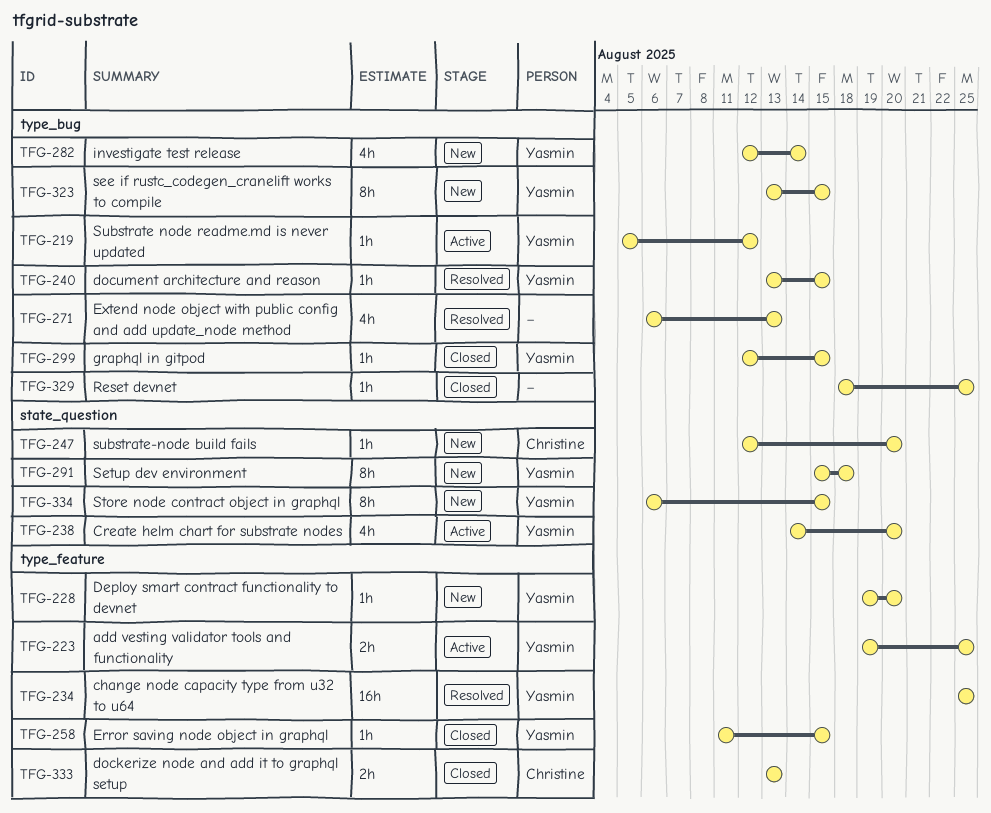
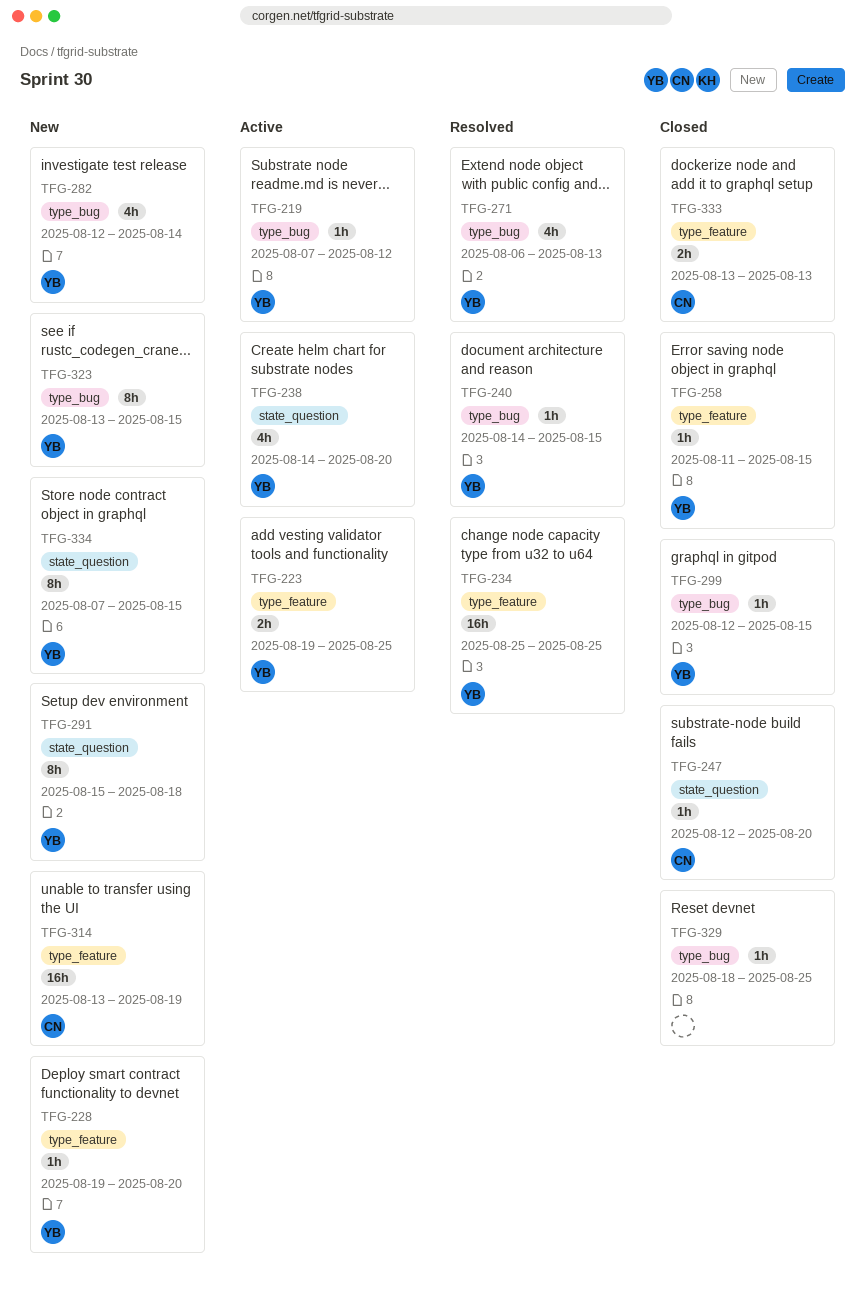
TFG-219, start: Aug 5 -> Aug 7
TFG-240, start: Aug 13 -> Aug 14
TFG-247, status: New -> Closed
TFG-271, owner: none -> Yasmin
TFG-314: none -> present
TFG-334, start: Aug 6 -> Aug 7

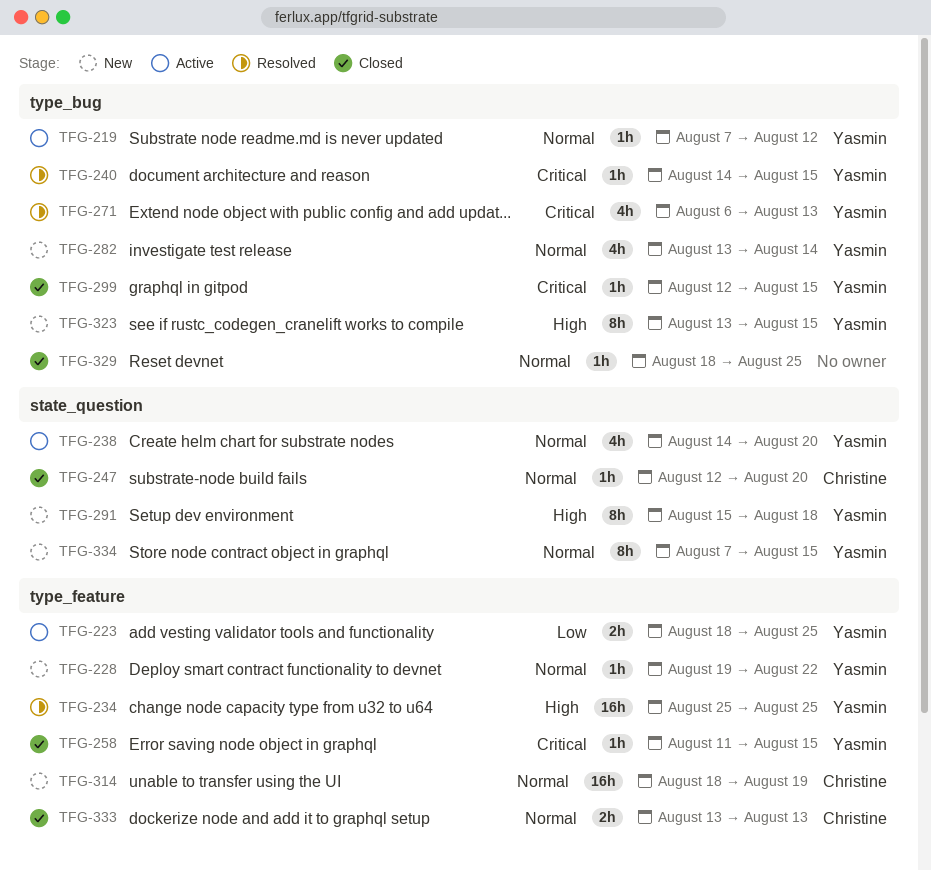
TFG-223, start: Aug 19 -> Aug 18
TFG-228, due: Aug 20 -> Aug 22
TFG-282, start: Aug 12 -> Aug 13
TFG-314, start: Aug 13 -> Aug 18

